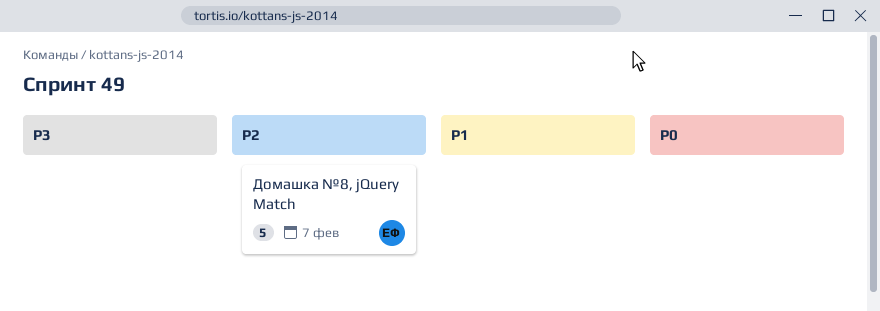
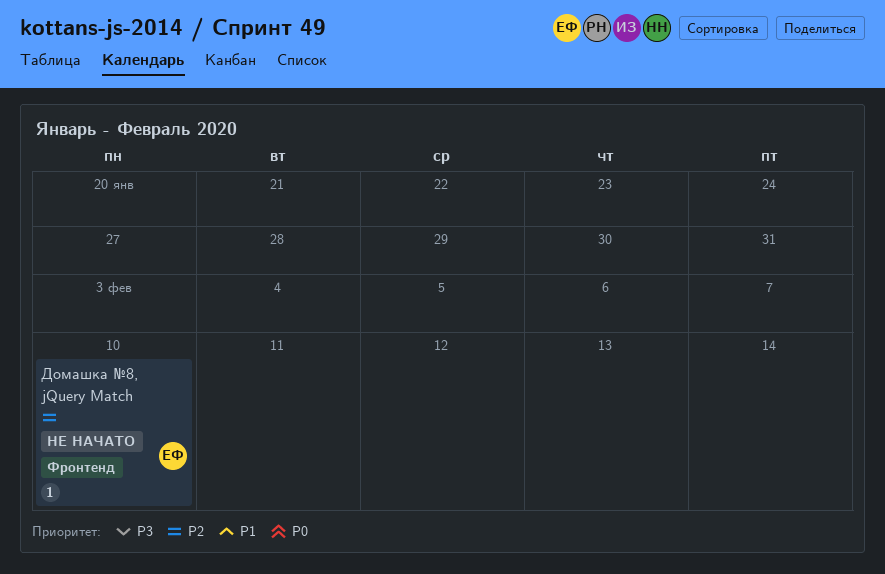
Домашка №8, jQuery Match, estimate: 5 -> 1
Домашка №8, jQuery Match, due: Feb 7 -> Feb 10

